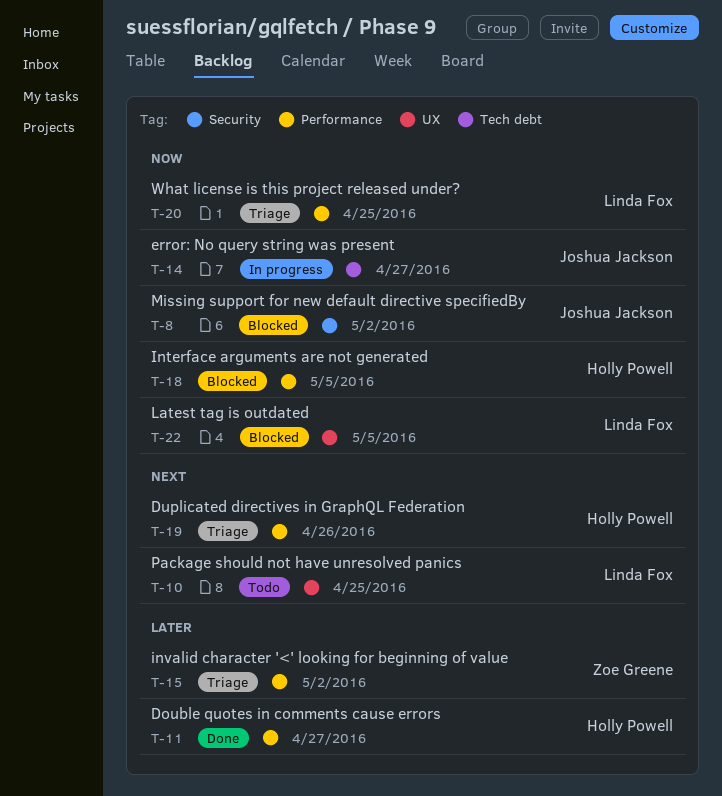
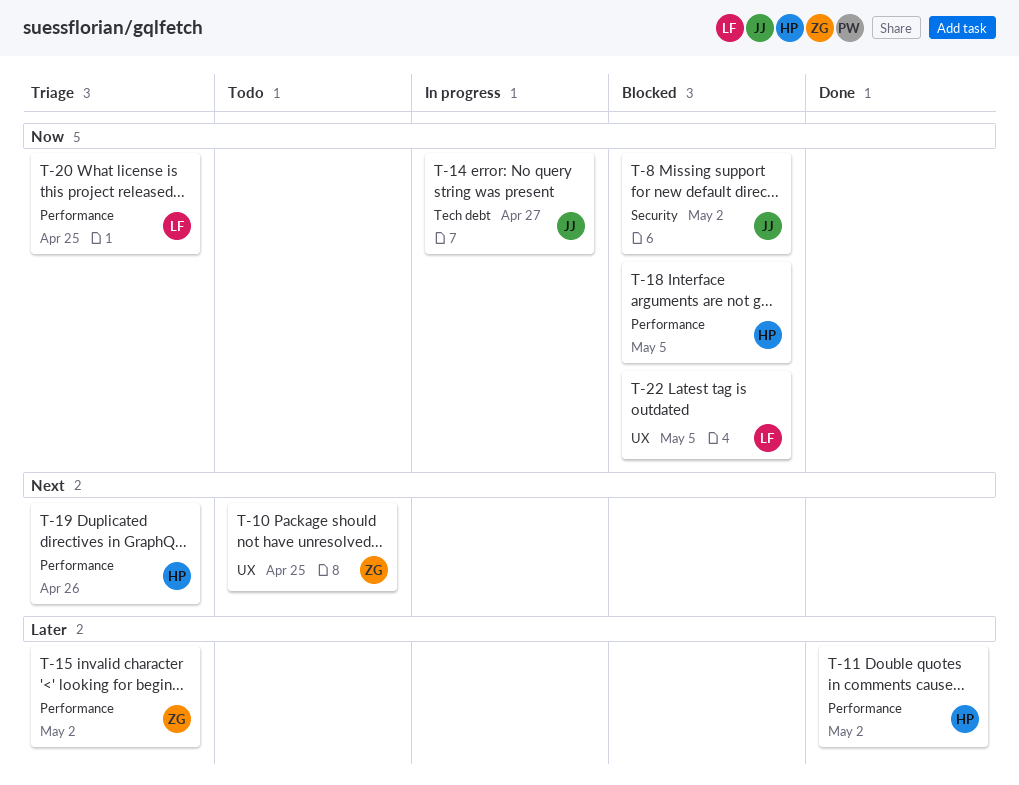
T-10, owner: Linda Fox -> Zoe Greene
T-11, due: Apr 27 -> May 2

